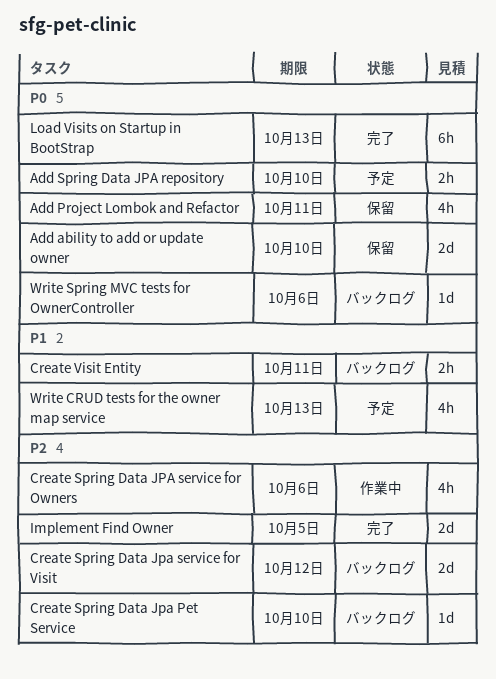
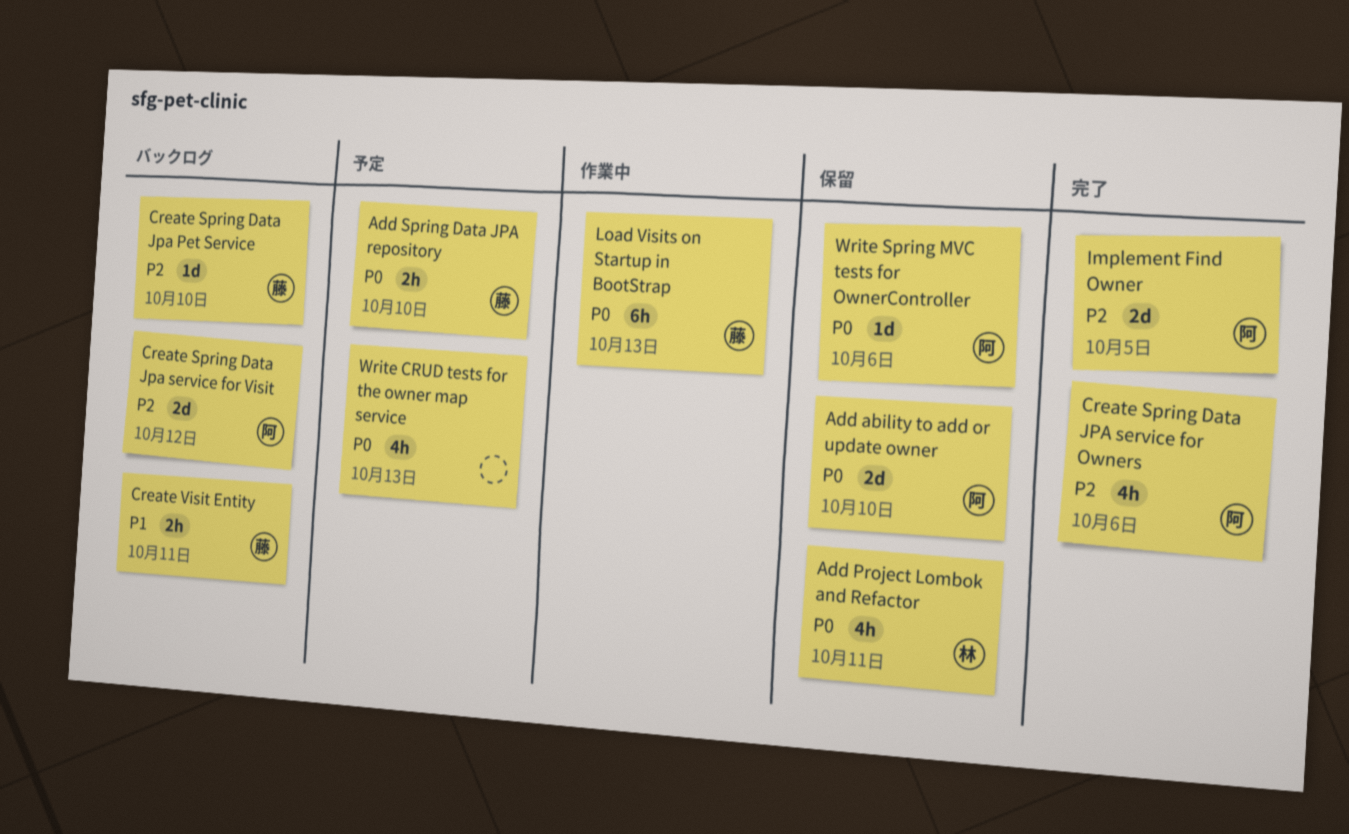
Create Spring Data JPA service for Owners, status: 作業中 -> 完了
Load Visits on Startup in BootStrap, status: 完了 -> 作業中
Write CRUD tests for the owner map service, priority: P1 -> P0
Write Spring MVC tests for OwnerController, status: バックログ -> 保留

